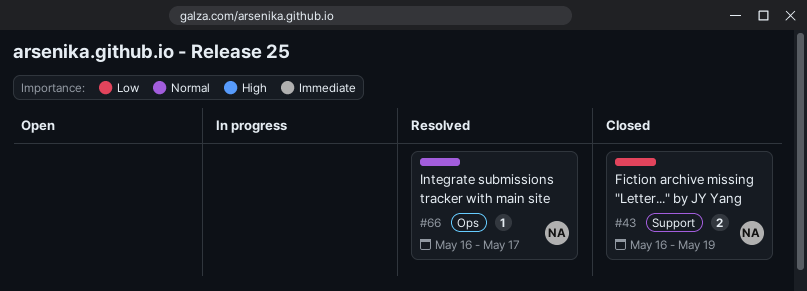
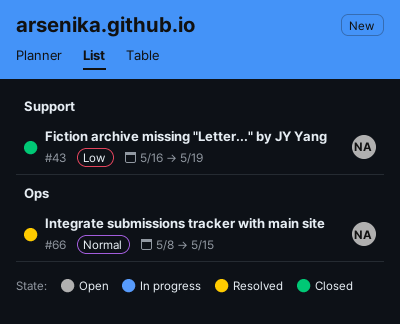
#66, start: May 16 -> May 8
#66, due: May 17 -> May 15

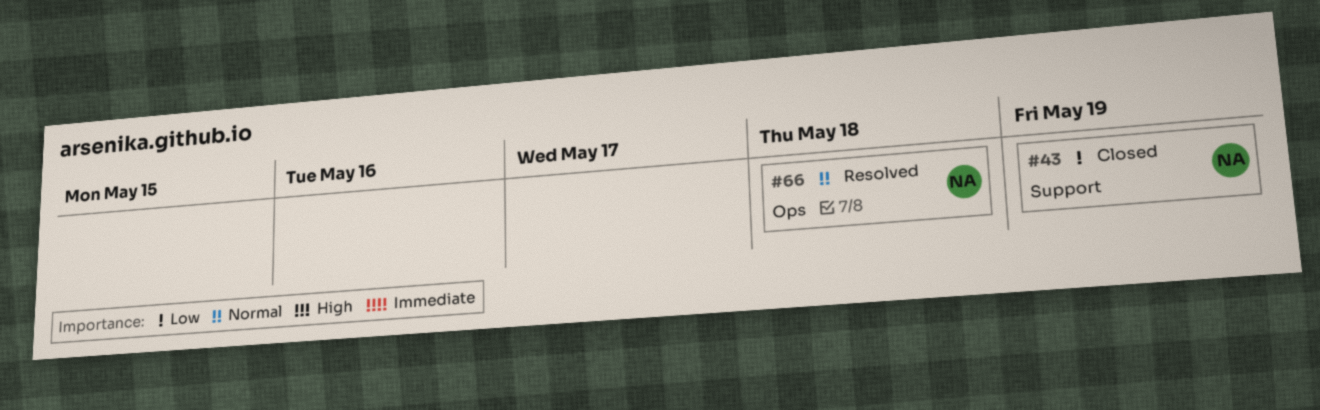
#66, due: May 15 -> May 18

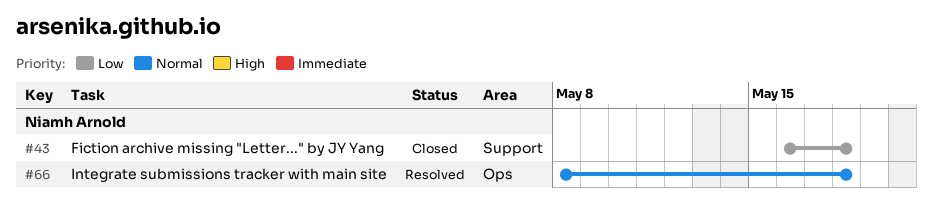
#43, due: May 19 -> May 18

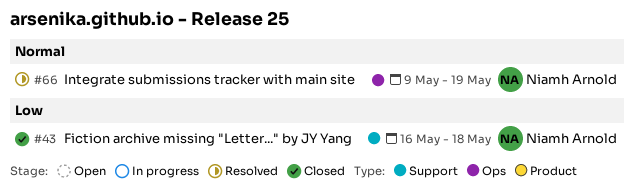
#66, start: May 8 -> May 9
#66, due: May 18 -> May 19

